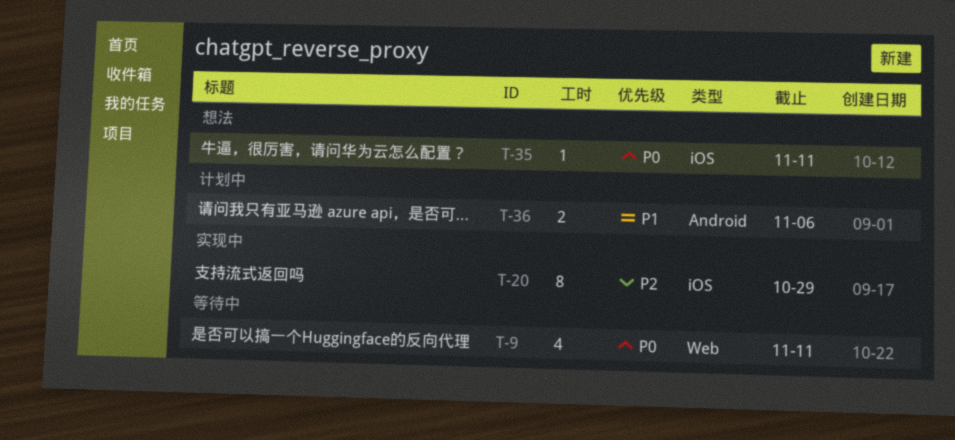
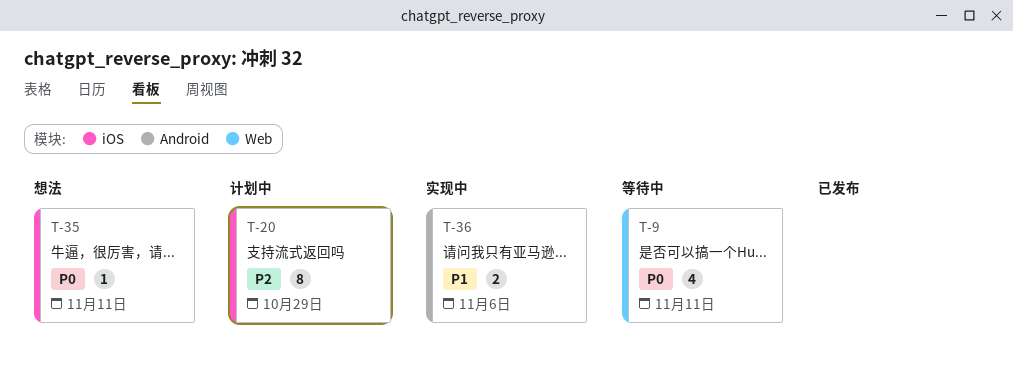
T-20, status: 实现中 -> 计划中
T-36, status: 计划中 -> 实现中

